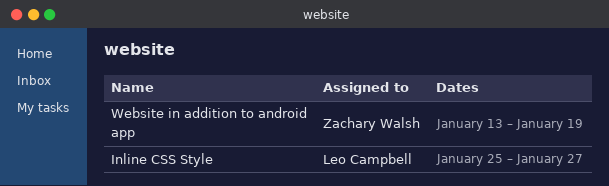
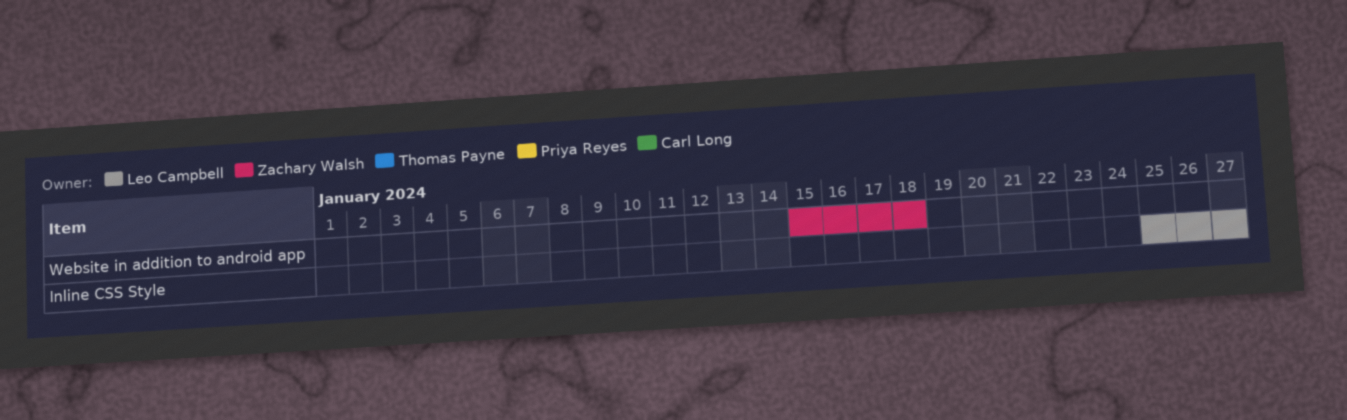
Website in addition to android app, start: Jan 13 -> Jan 15
Website in addition to android app, due: Jan 19 -> Jan 18

